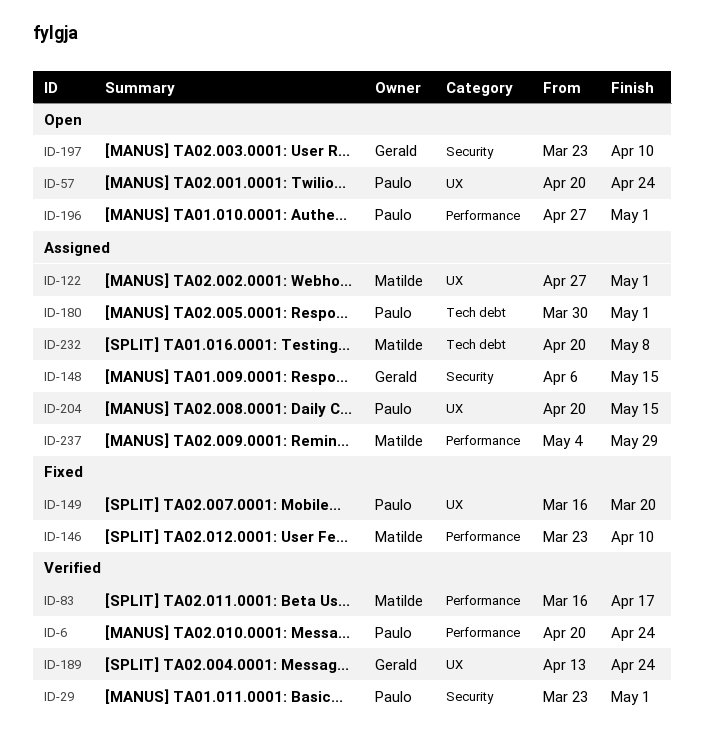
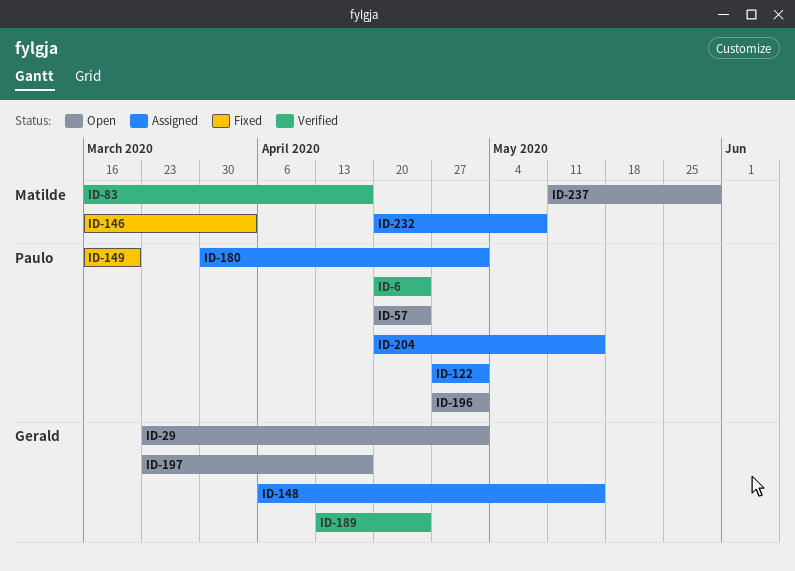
ID-29, status: Verified -> Open
ID-29, owner: Paulo -> Gerald
ID-122, owner: Matilde -> Paulo
ID-146, start: Mar 23 -> Mar 16
ID-146, due: Apr 10 -> Apr 3
ID-197, due: Apr 10 -> Apr 17
ID-237, status: Assigned -> Open
ID-237, start: May 4 -> May 11

